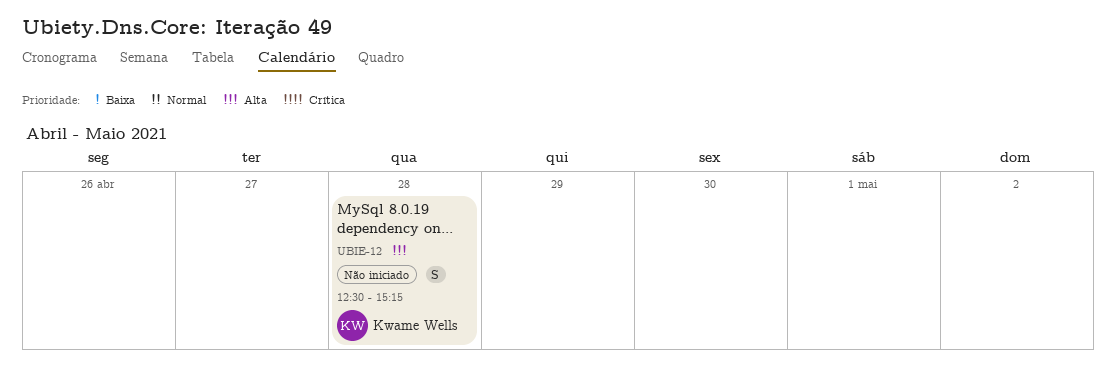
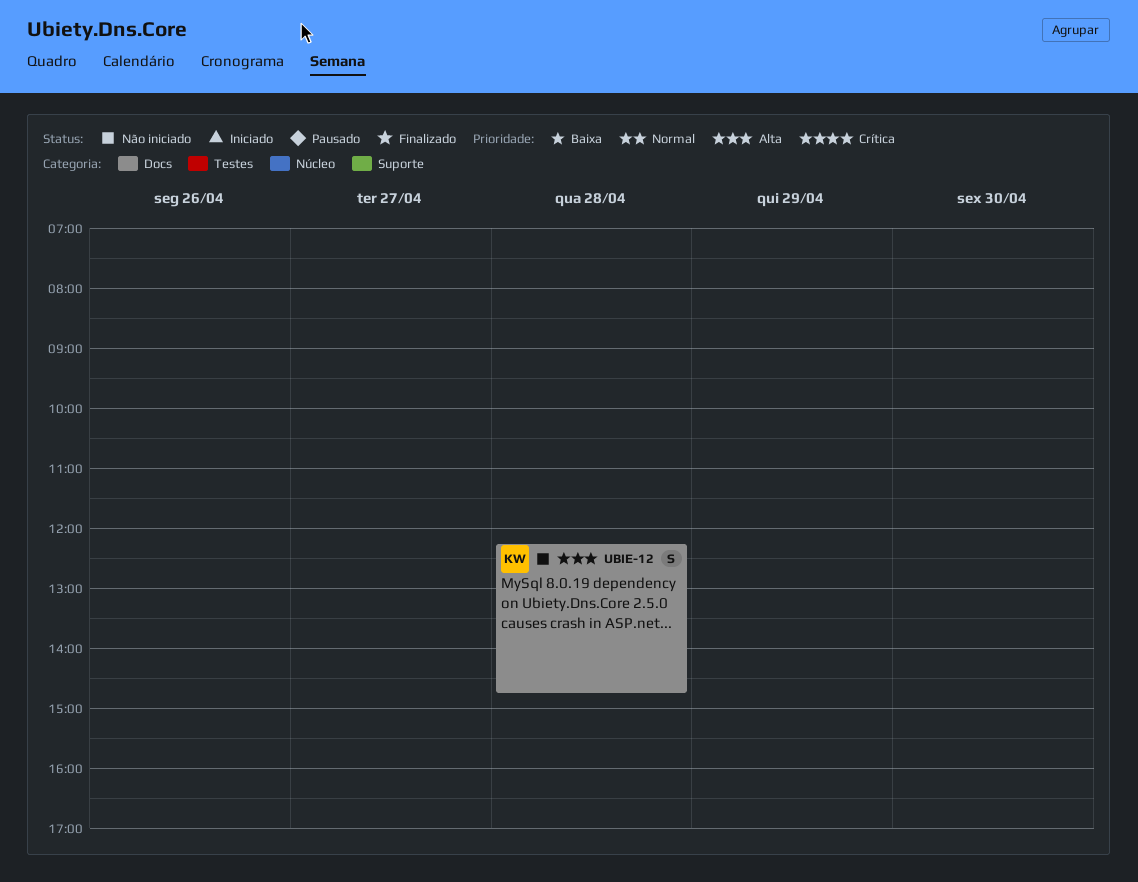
UBIE-12, begins: 12:30 -> 12:15
UBIE-12, ends: 15:15 -> 14:45

